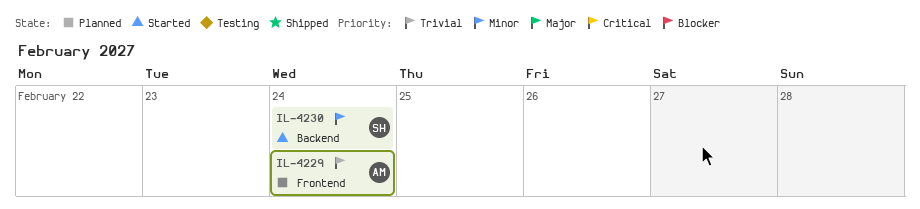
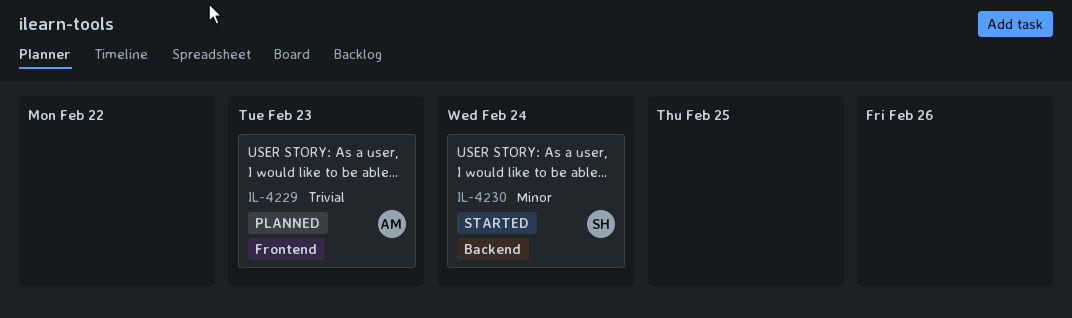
IL-4229, due: Feb 24 -> Feb 23

